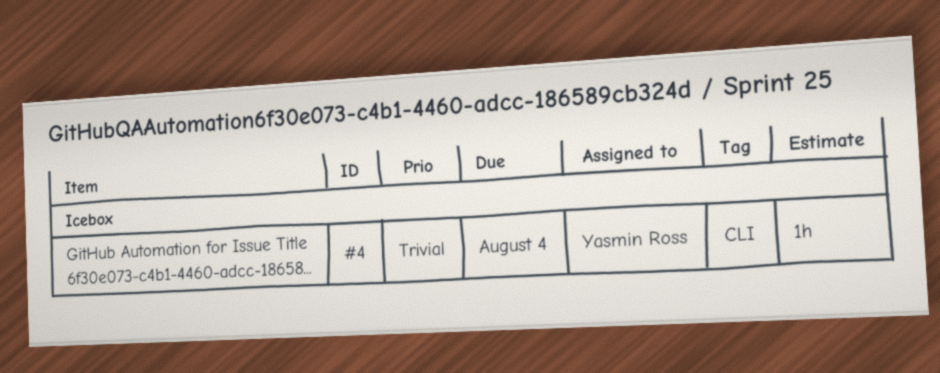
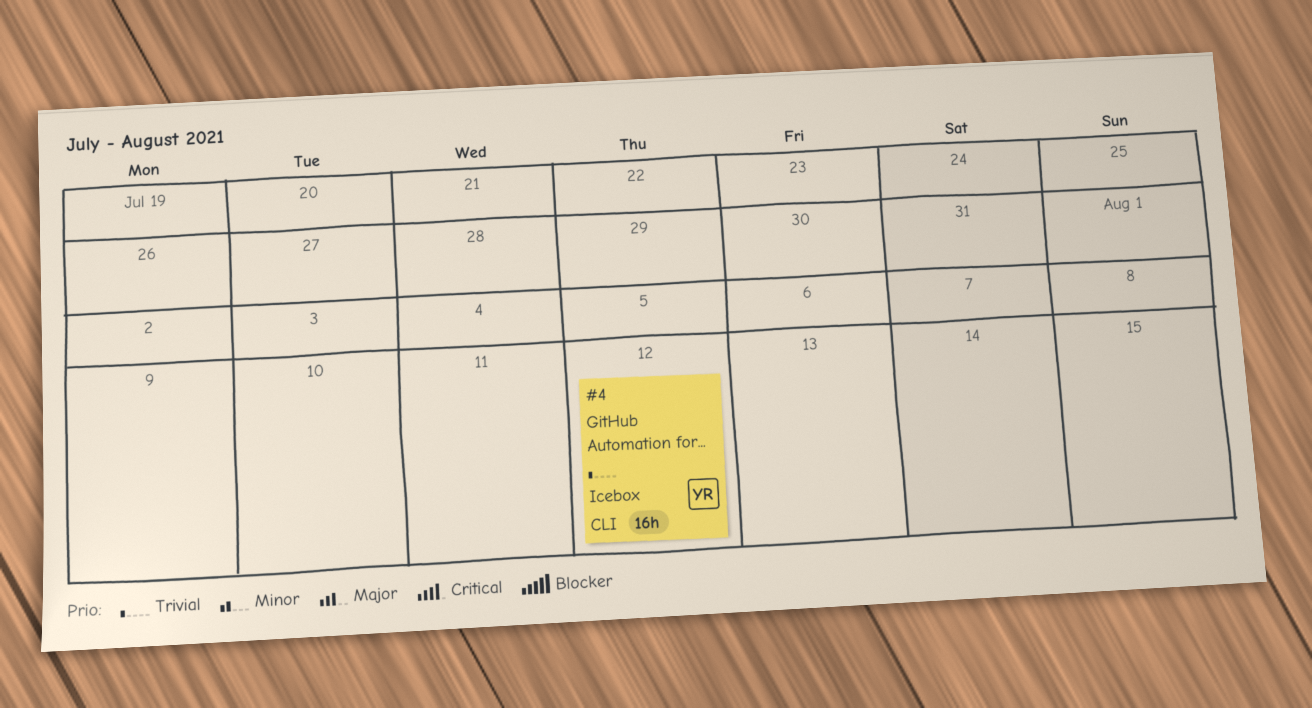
#4, estimate: 1h -> 16h
#4, due: Aug 4 -> Aug 12

